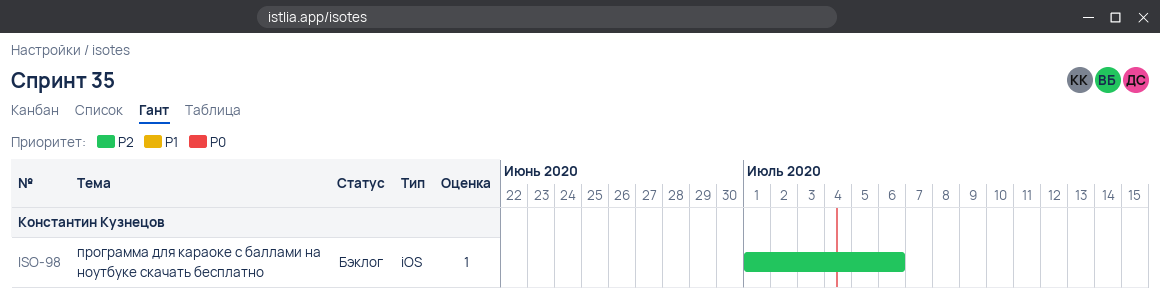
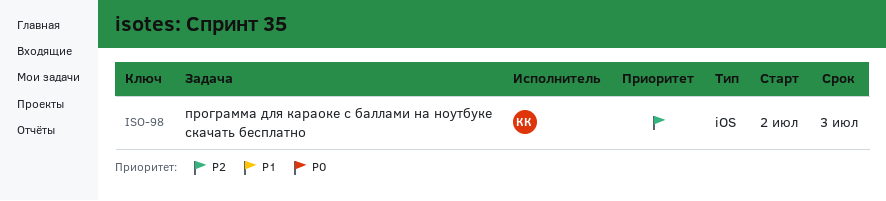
ISO-98, start: Jul 1 -> Jul 2
ISO-98, due: Jul 6 -> Jul 3

